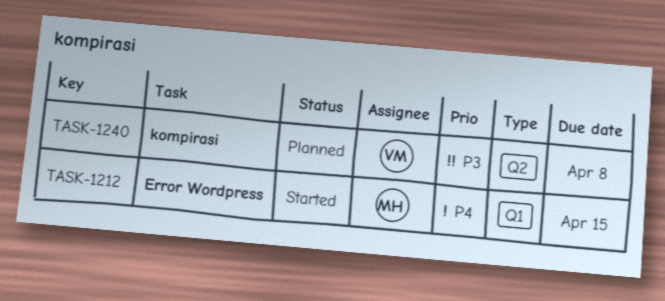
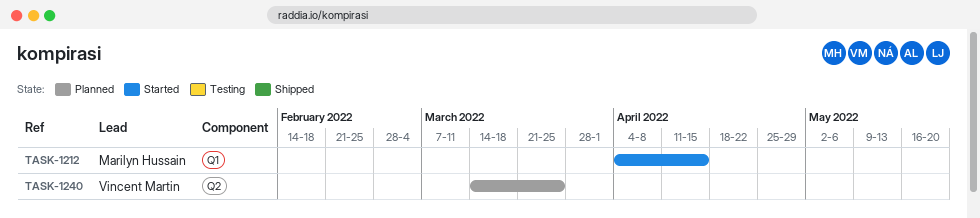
TASK-1240, due: Apr 8 -> Mar 25

